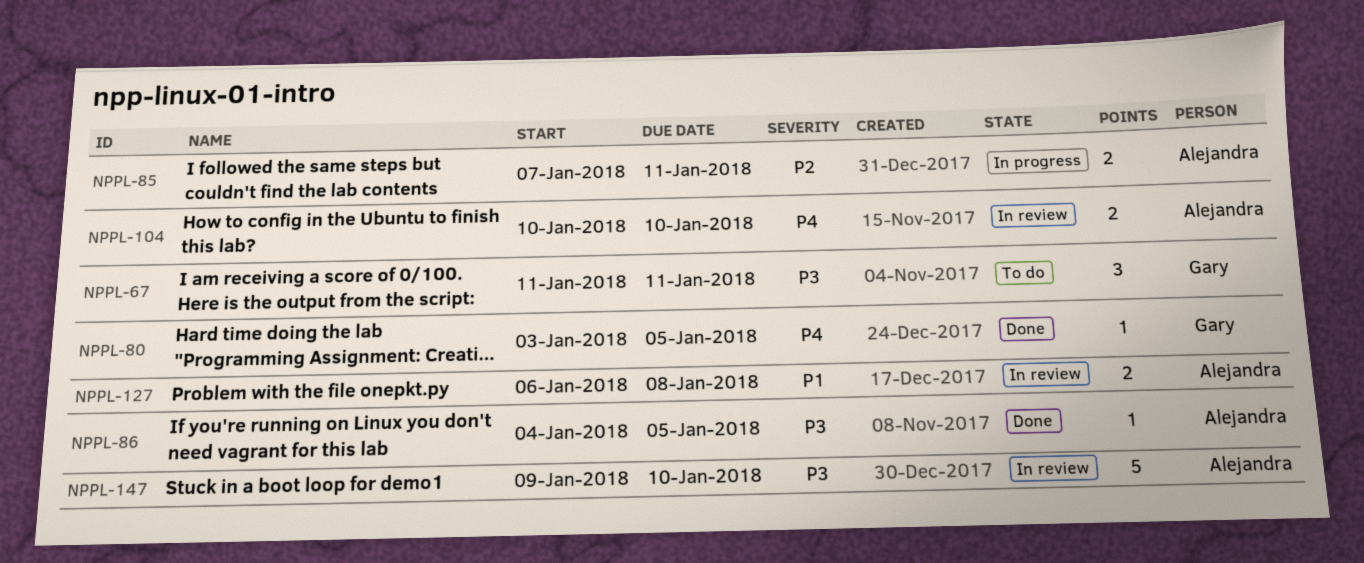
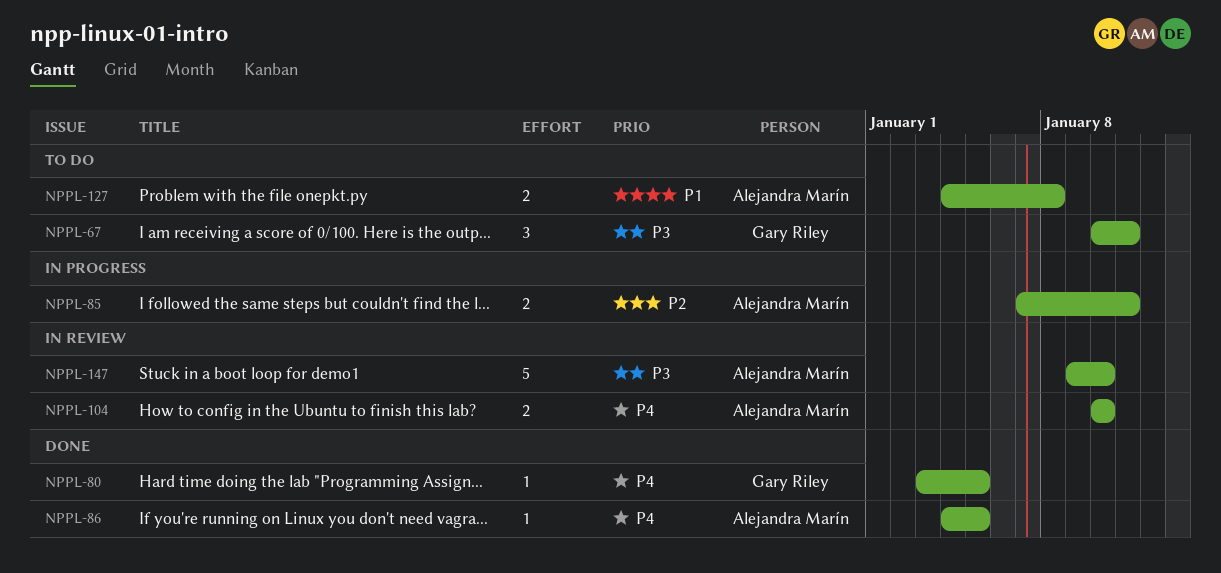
NPPL-67, start: Jan 11 -> Jan 10
NPPL-86, priority: P3 -> P4
NPPL-127, status: In review -> To do
NPPL-127, start: Jan 6 -> Jan 4

